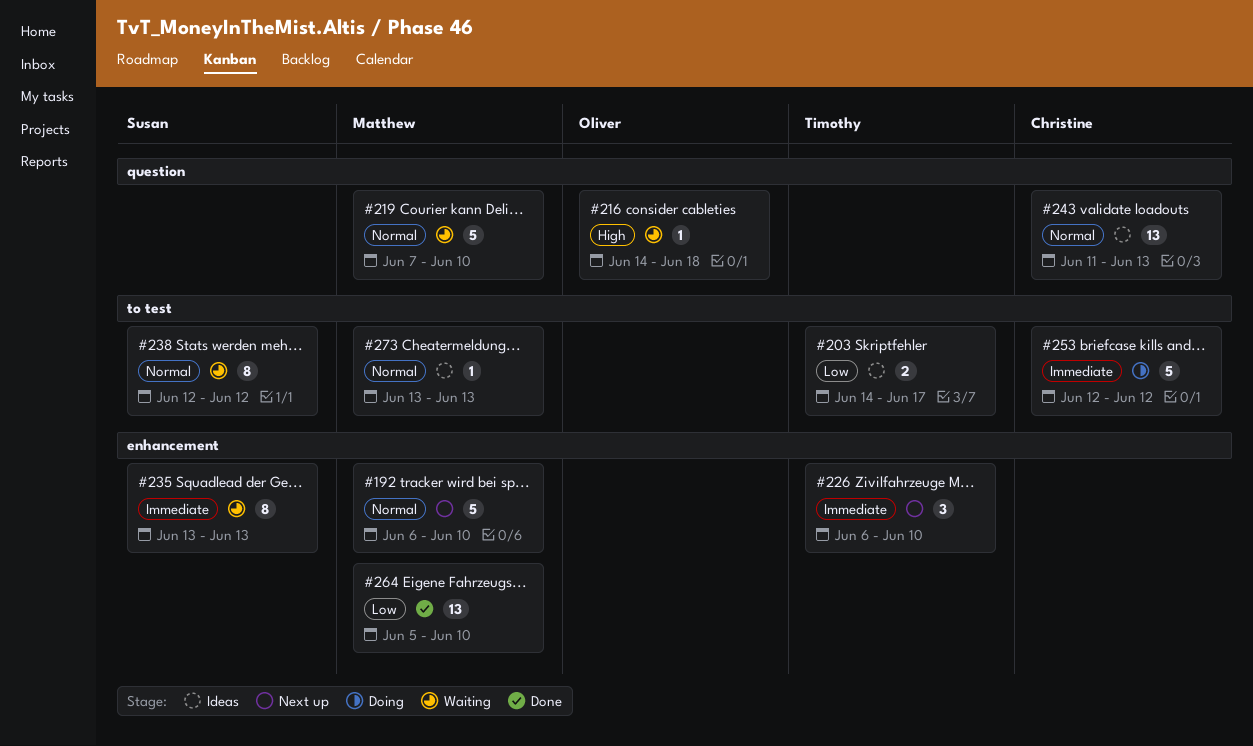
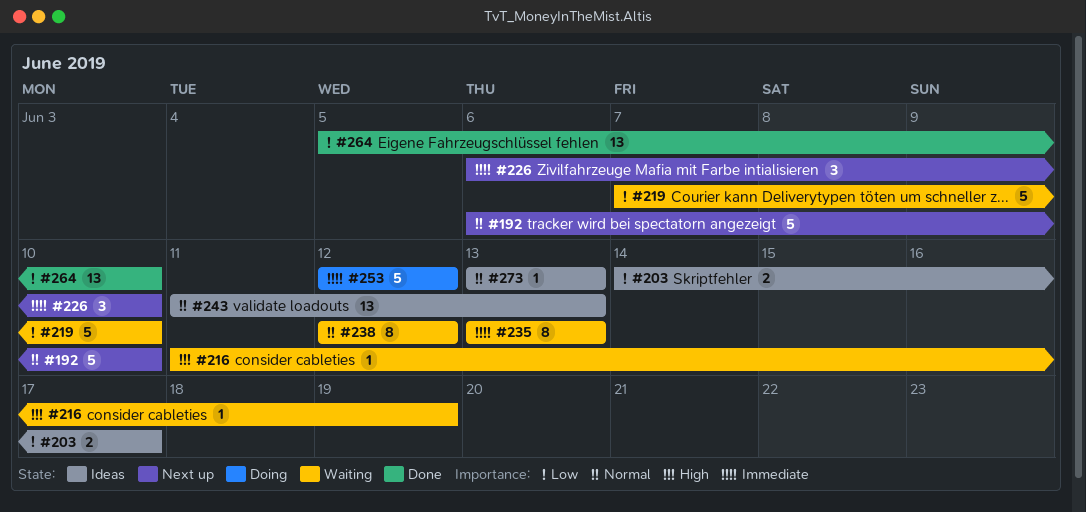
#216, start: Jun 14 -> Jun 11
#216, due: Jun 18 -> Jun 19
#219, priority: Normal -> Low

